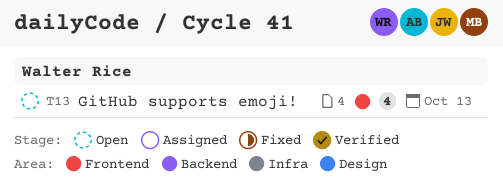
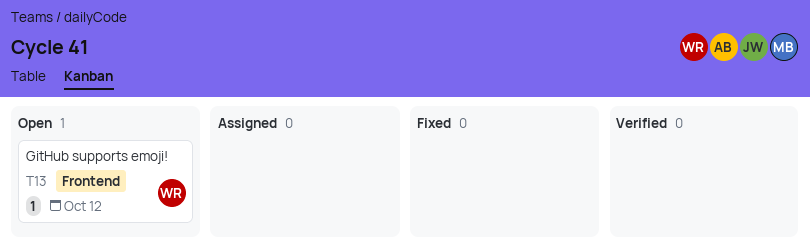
T13, estimate: 4 -> 1
T13, due: Oct 13 -> Oct 12

